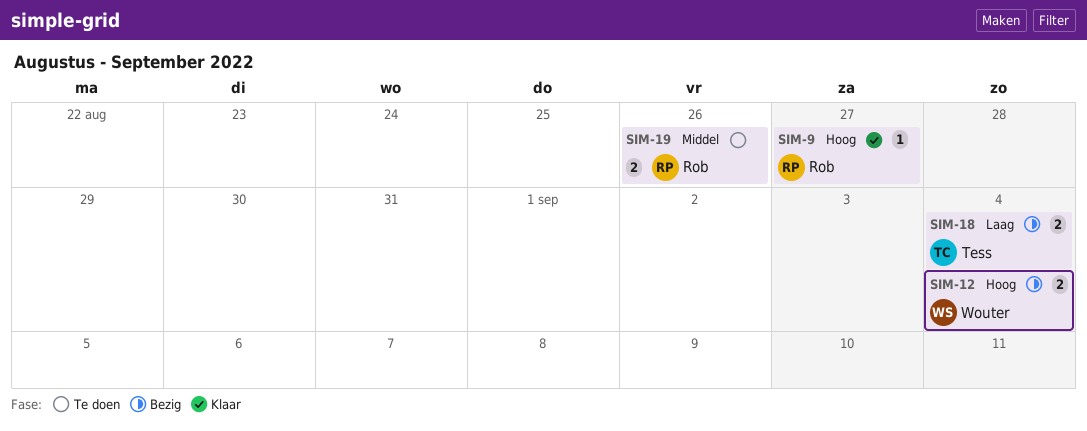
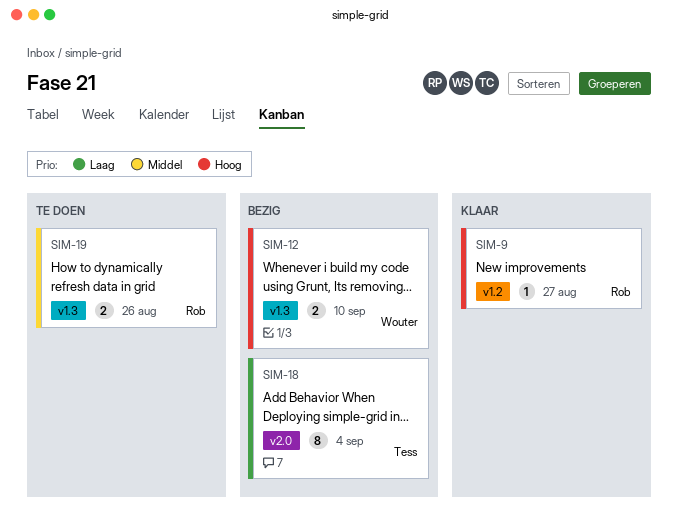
SIM-12, due: Sep 4 -> Sep 10
SIM-18, estimate: 2 -> 8

